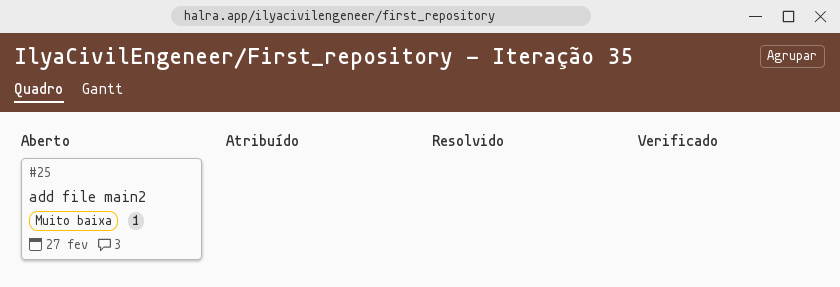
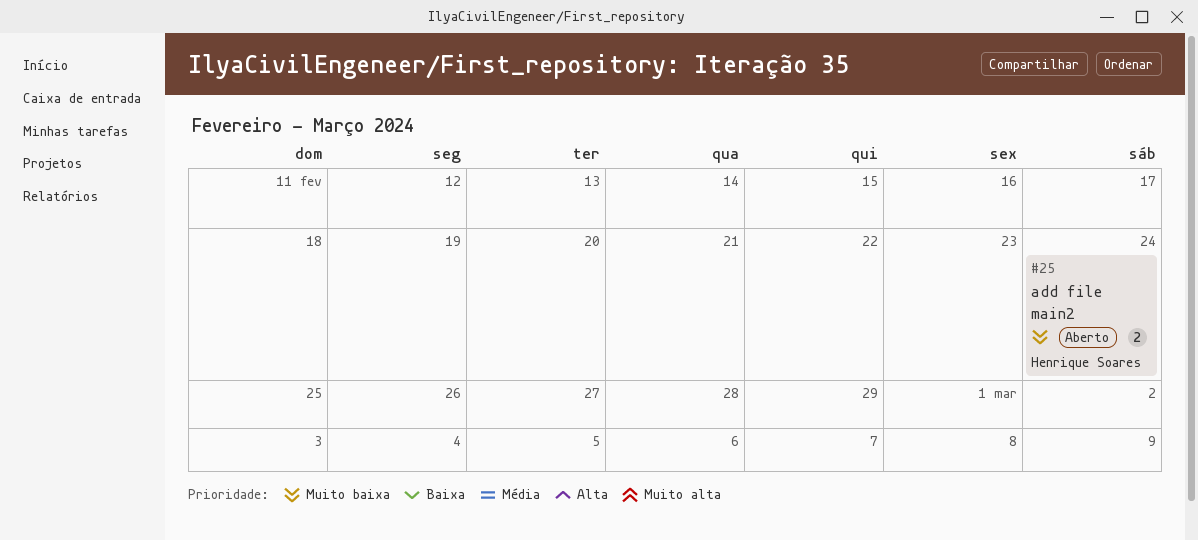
#25, estimate: 1 -> 2
#25, due: Feb 27 -> Feb 24

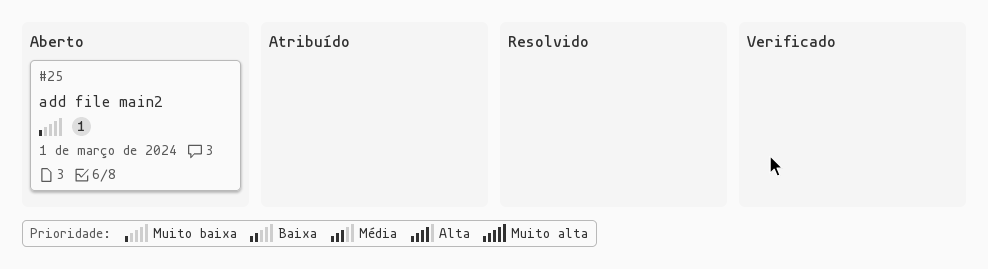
#25, estimate: 2 -> 1
#25, due: Feb 24 -> Mar 1

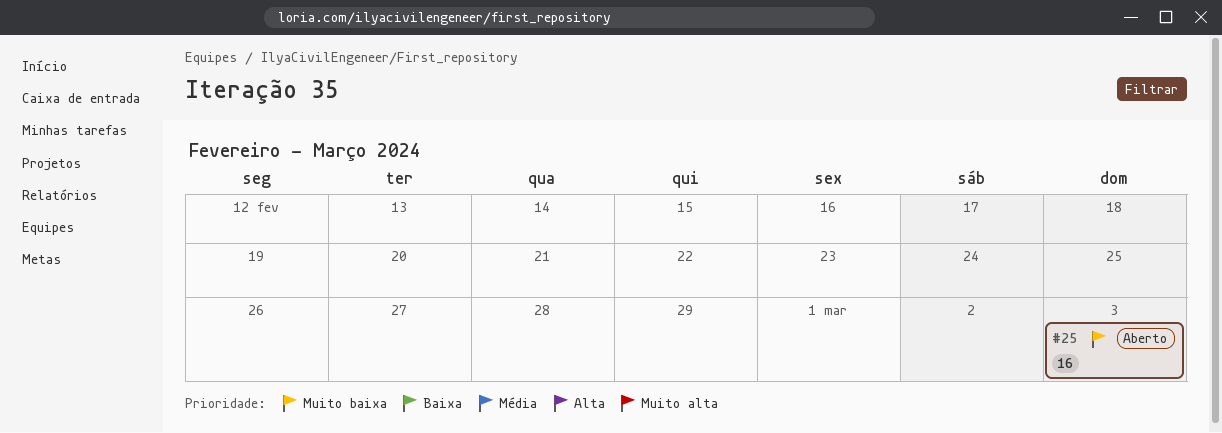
#25, estimate: 1 -> 16
#25, due: Mar 1 -> Mar 3

